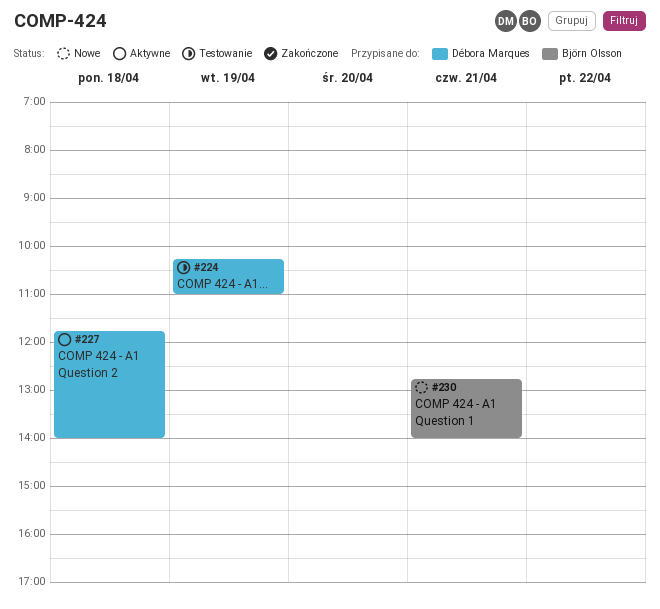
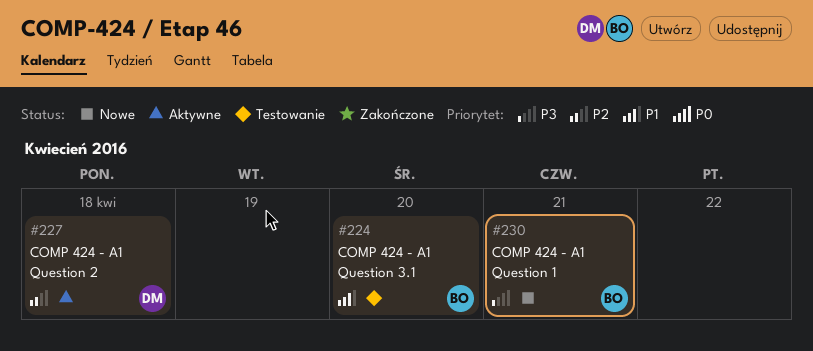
#224, owner: Débora Marques -> Björn Olsson
#224, day: Apr 19 -> Apr 20

